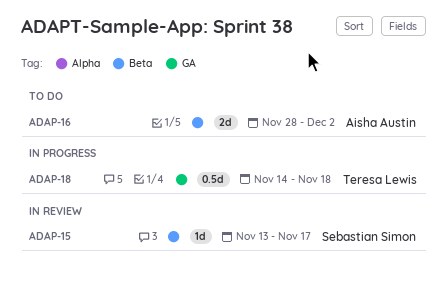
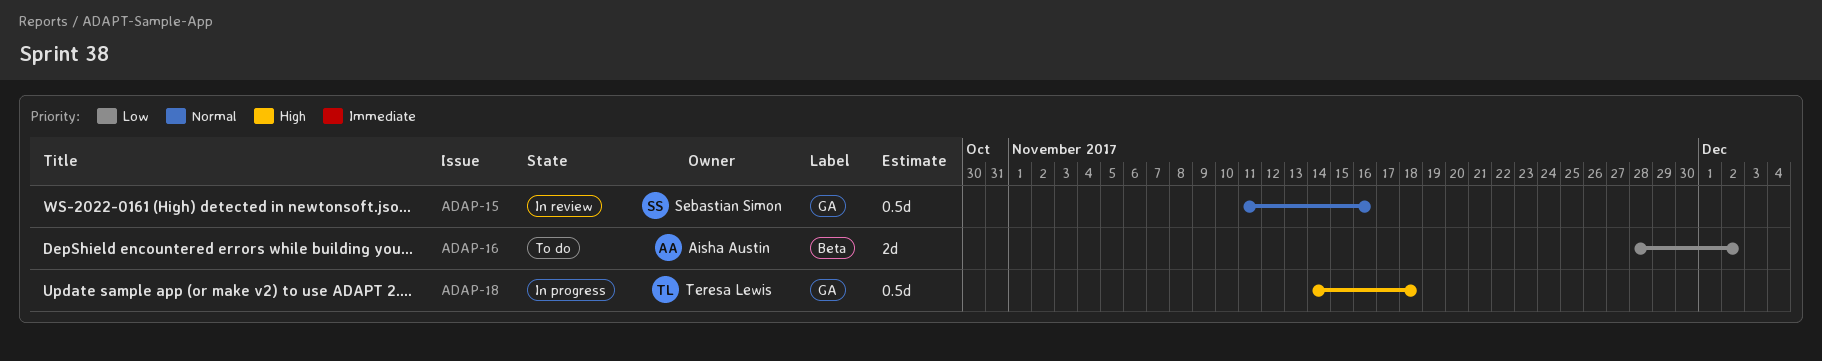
ADAP-15, label: Beta -> GA
ADAP-15, estimate: 1d -> 0.5d
ADAP-15, start: Nov 13 -> Nov 11
ADAP-15, due: Nov 17 -> Nov 16

